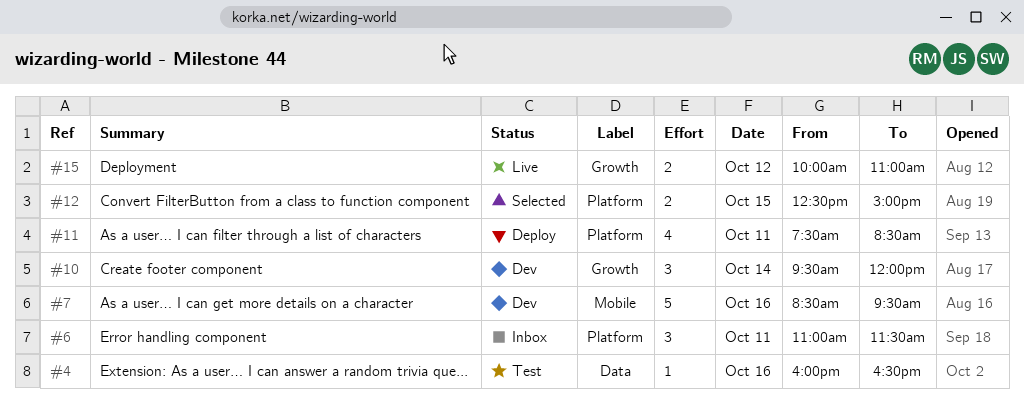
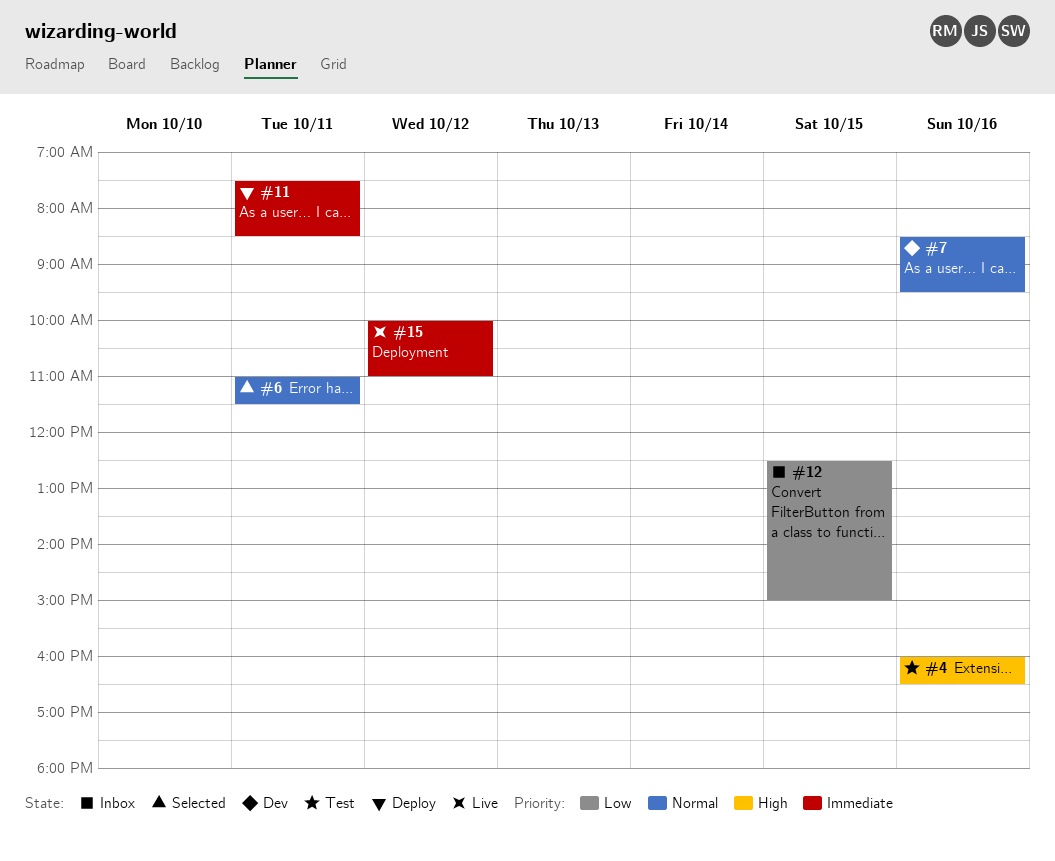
#6, status: Inbox -> Selected
#10: present -> none
#12, status: Selected -> Inbox

